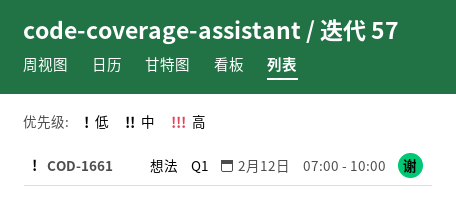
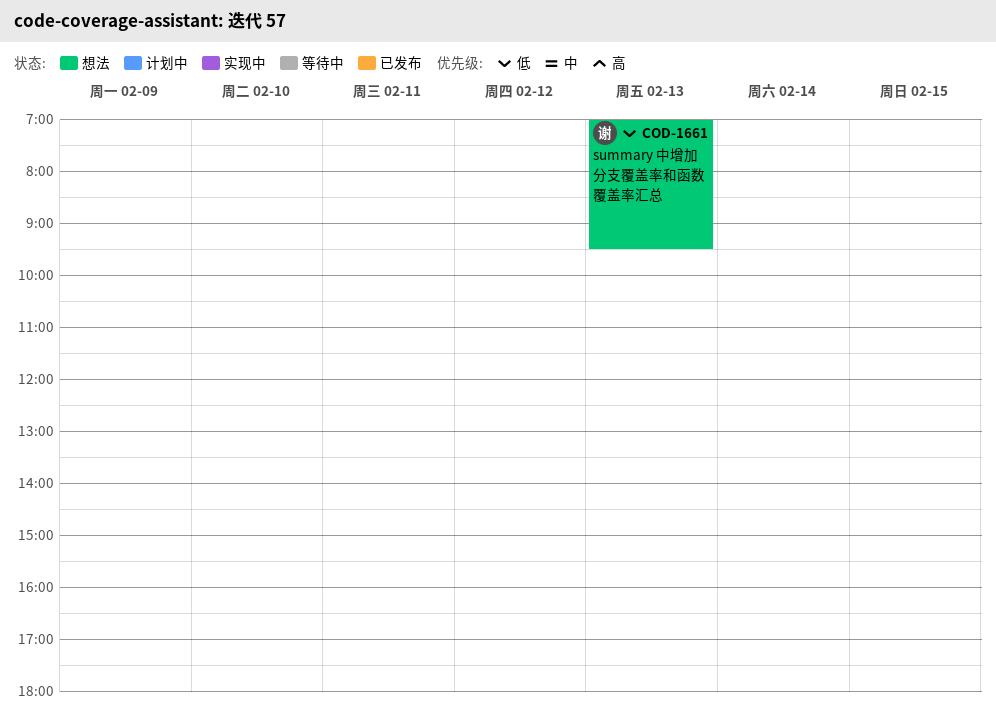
COD-1661, day: Feb 12 -> Feb 13
COD-1661, ends: 10:00 -> 09:30

